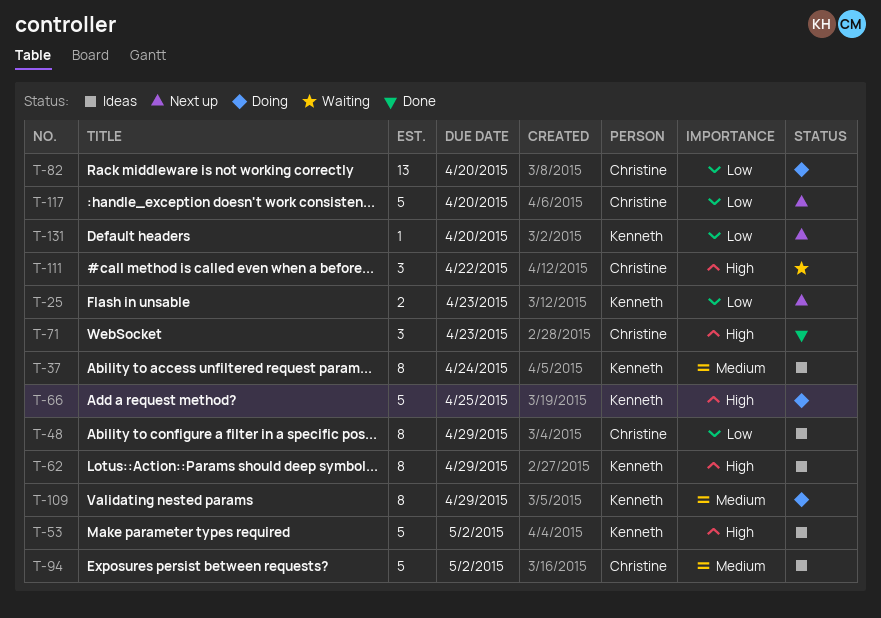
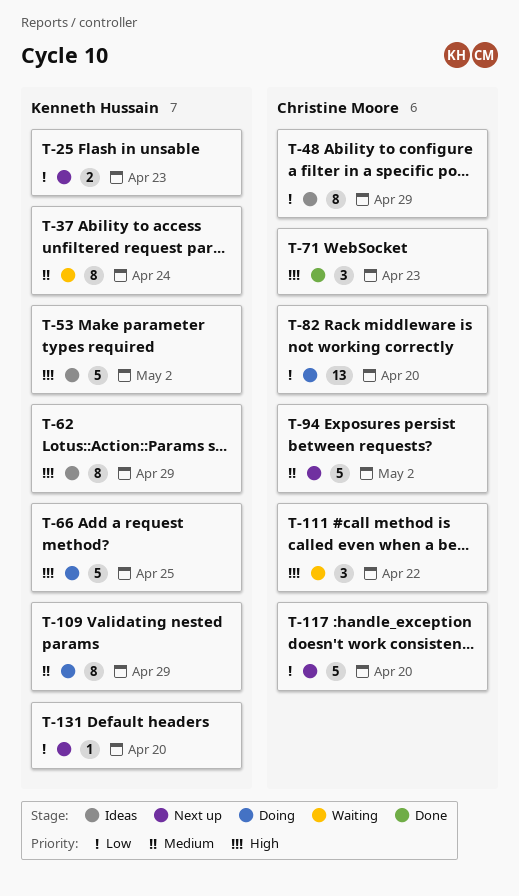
T-37, status: Ideas -> Waiting
T-94, status: Ideas -> Next up

